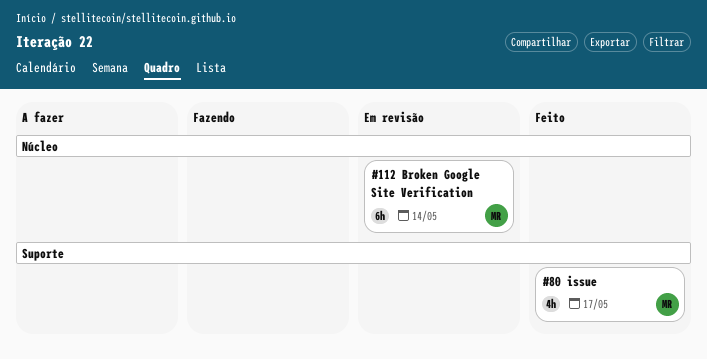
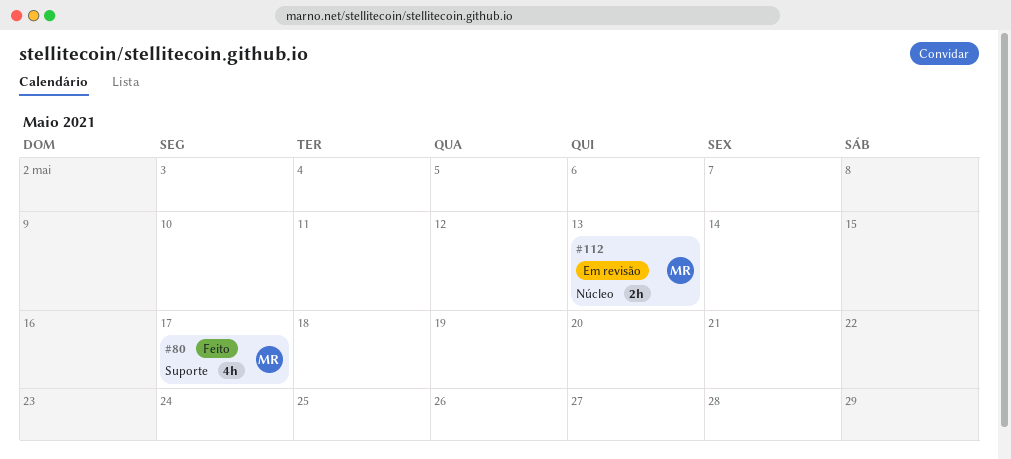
#112, estimate: 6h -> 2h
#112, due: May 14 -> May 13

